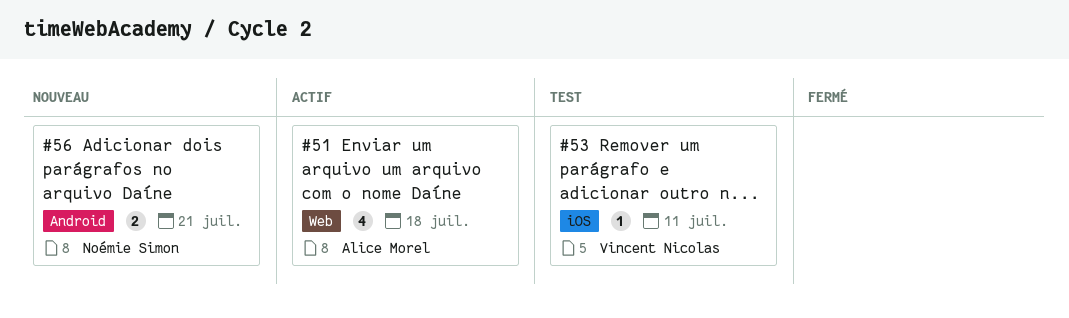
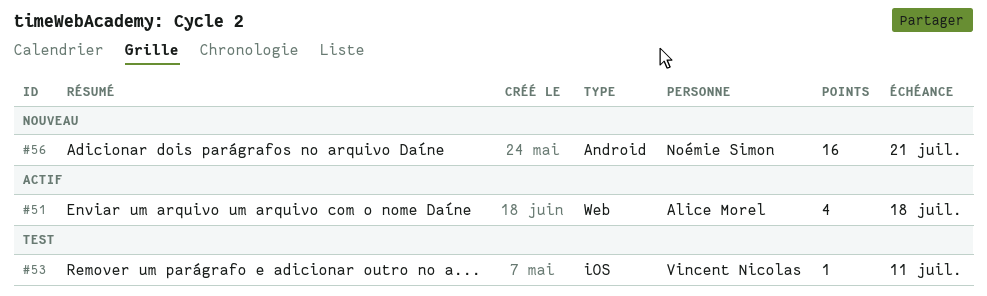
#56, estimate: 2 -> 16

